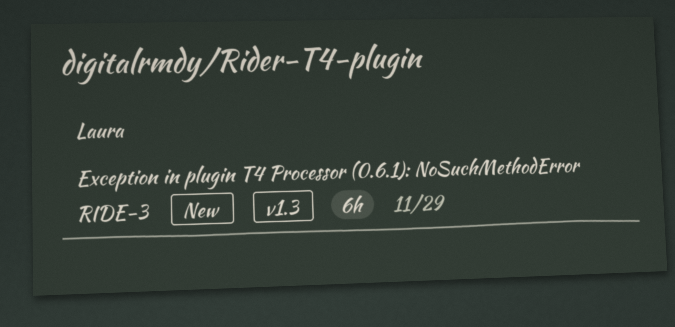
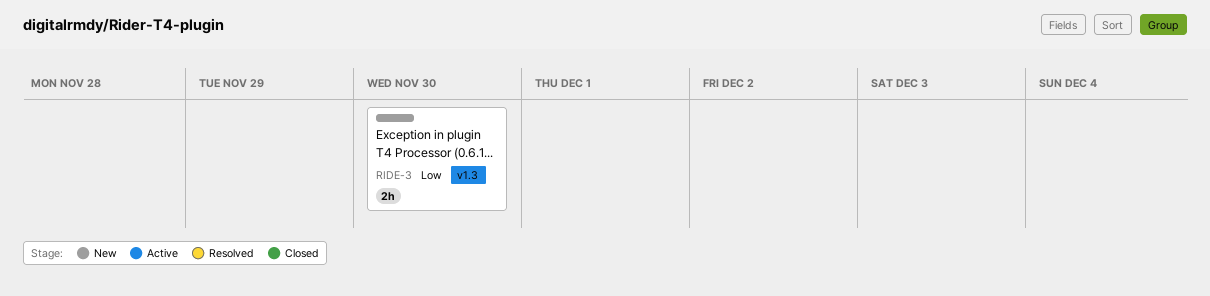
RIDE-3, estimate: 6h -> 2h
RIDE-3, due: Nov 29 -> Nov 30

